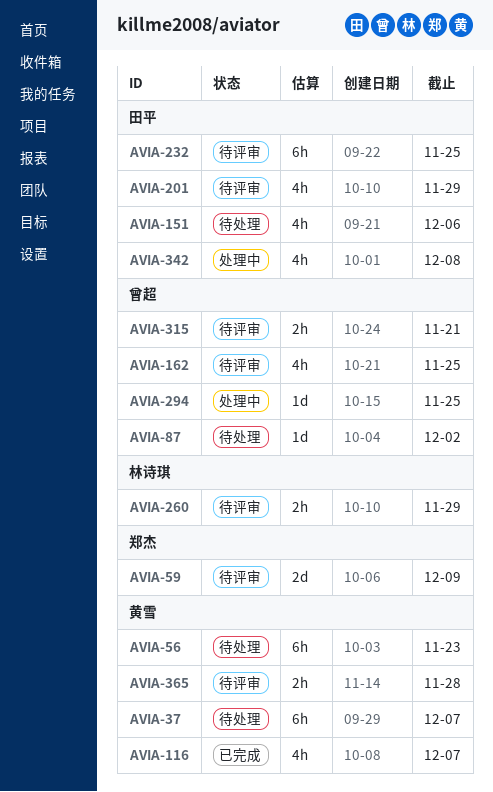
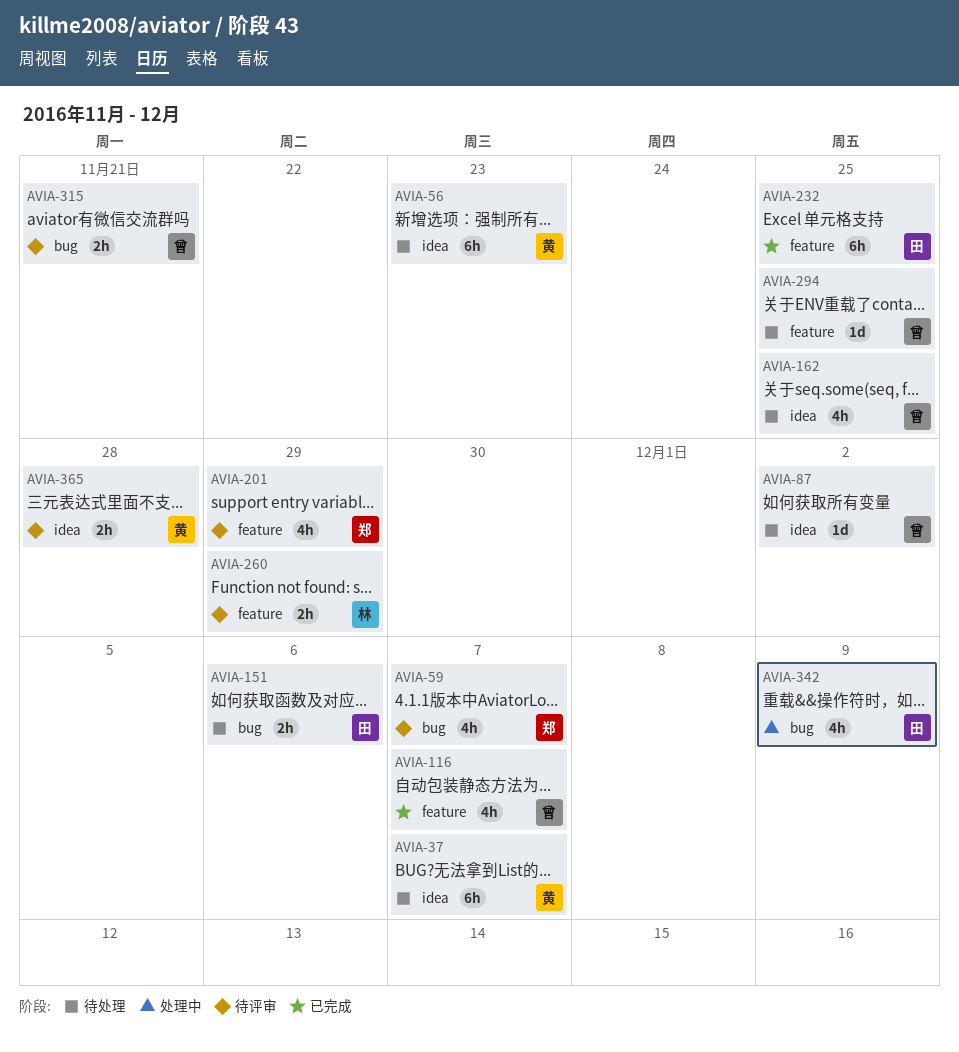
AVIA-59, estimate: 2d -> 4h
AVIA-59, due: Dec 9 -> Dec 7
AVIA-116, owner: 黄雪 -> 曾超
AVIA-151, estimate: 4h -> 2h
AVIA-162, status: 待评审 -> 待处理
AVIA-201, owner: 田平 -> 郑杰
AVIA-232, status: 待评审 -> 已完成
AVIA-294, status: 处理中 -> 待处理
AVIA-342, due: Dec 8 -> Dec 9

